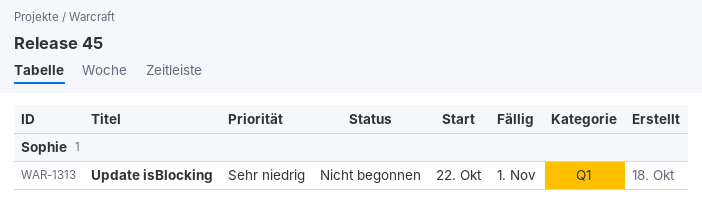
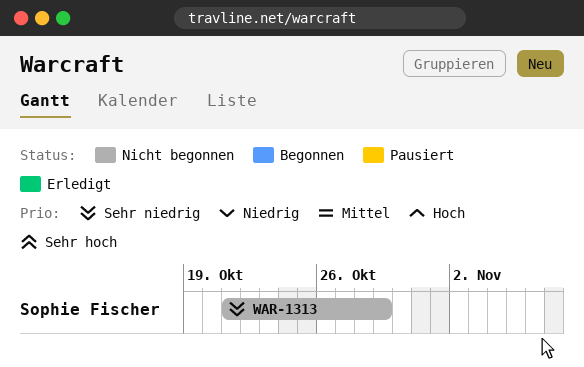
WAR-1313, start: Oct 22 -> Oct 21
WAR-1313, due: Nov 1 -> Oct 29

